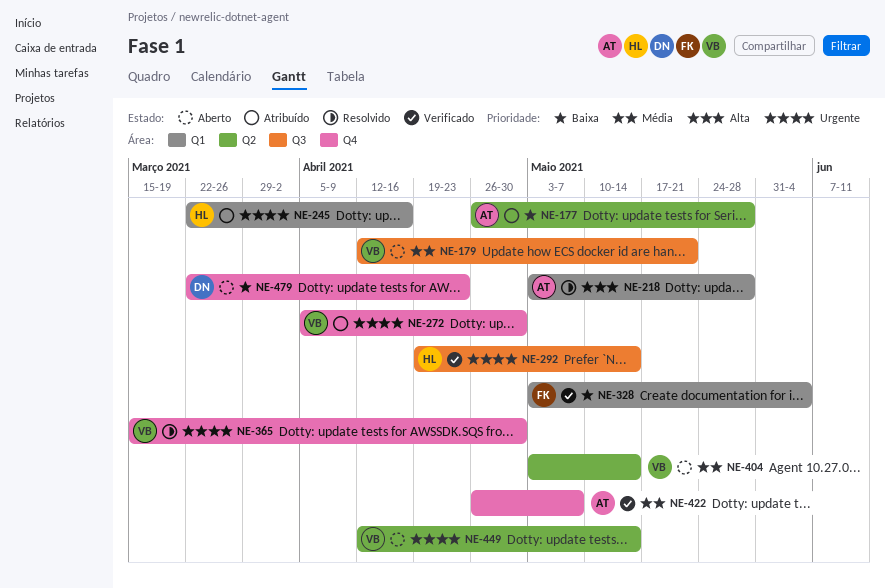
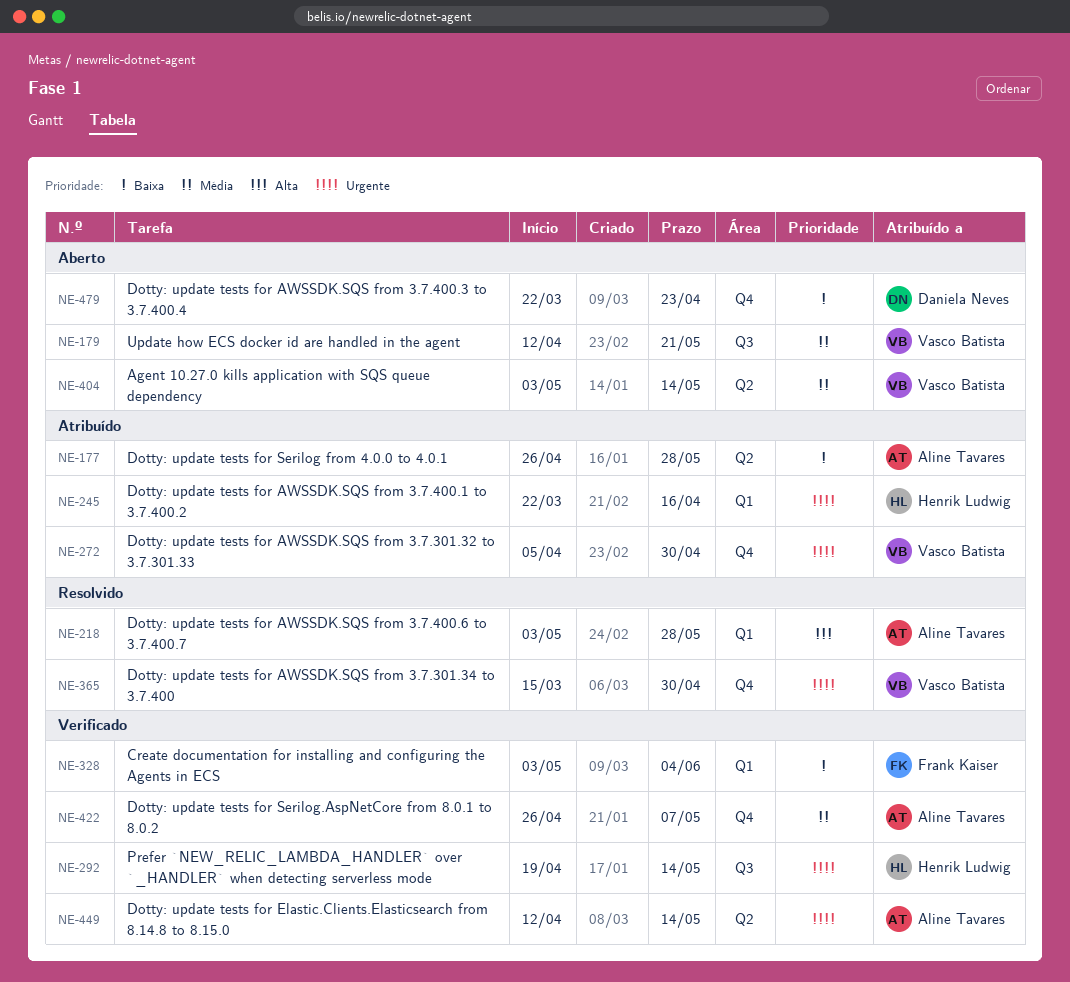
NE-449, status: Aberto -> Verificado
NE-449, owner: Vasco Batista -> Aline Tavares

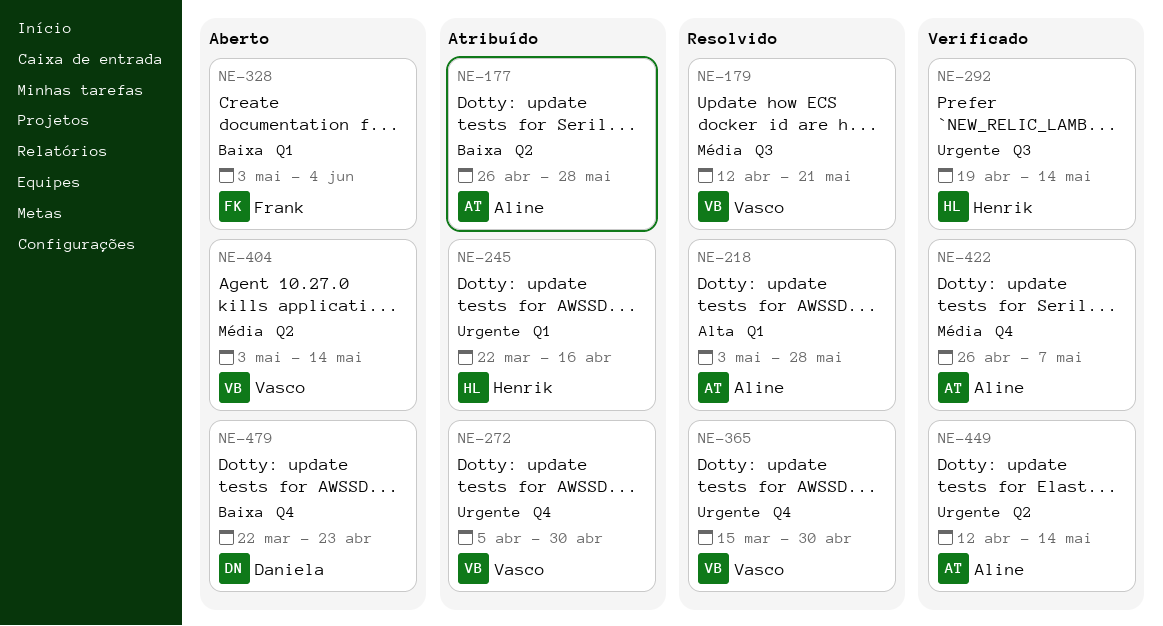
NE-179, status: Aberto -> Resolvido
NE-328, status: Verificado -> Aberto

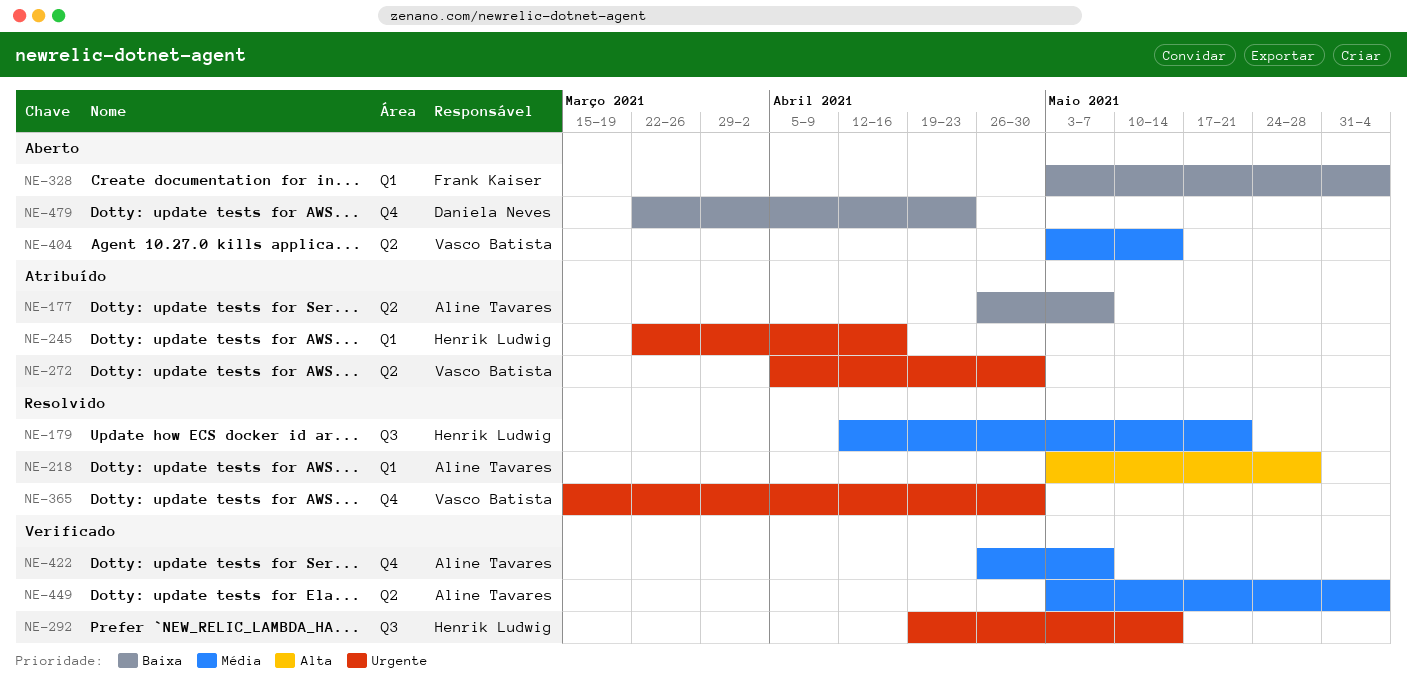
NE-177, due: May 28 -> May 7
NE-179, owner: Vasco Batista -> Henrik Ludwig
NE-272, label: Q4 -> Q2
NE-449, priority: Urgente -> Média
NE-449, start: Apr 12 -> May 3
NE-449, due: May 14 -> Jun 4

